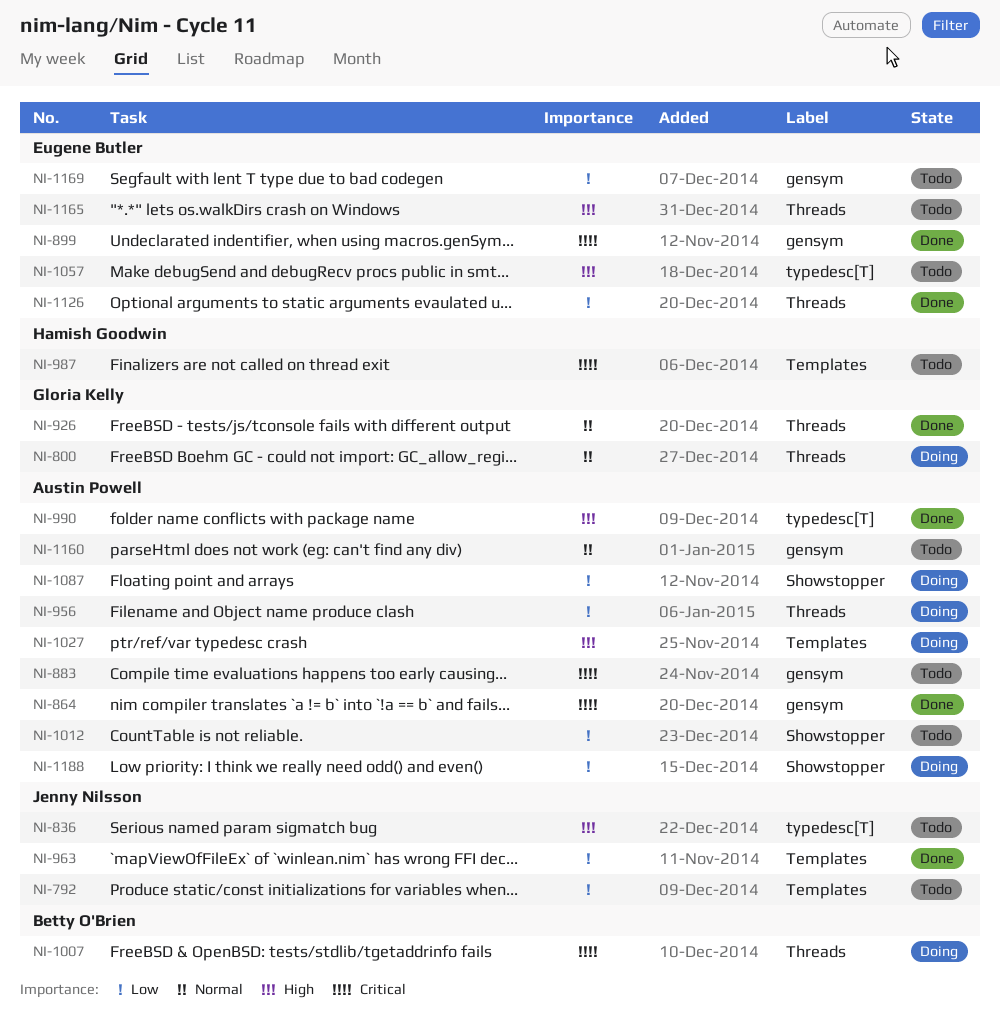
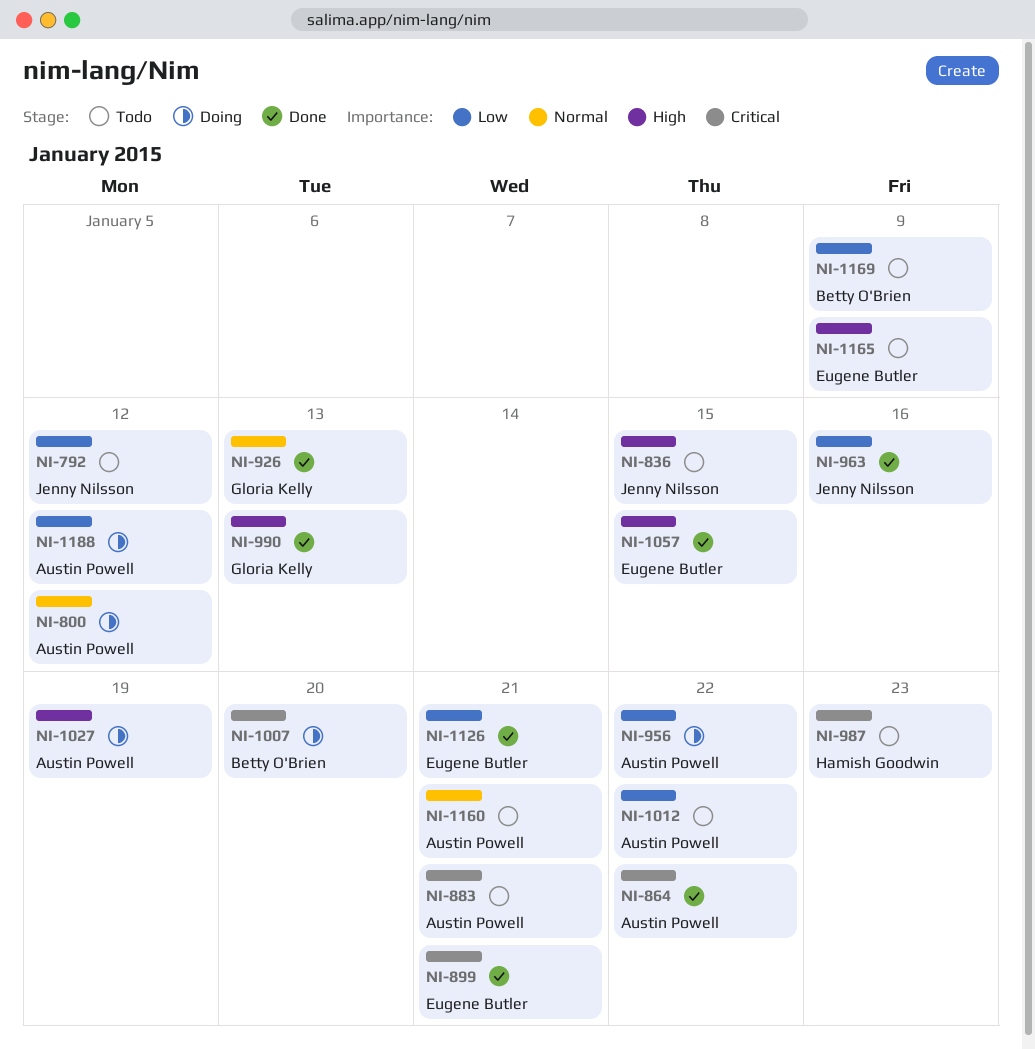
NI-800, owner: Gloria Kelly -> Austin Powell
NI-990, owner: Austin Powell -> Gloria Kelly
NI-1057, status: Todo -> Done
NI-1087: present -> none
NI-1169, owner: Eugene Butler -> Betty O'Brien

